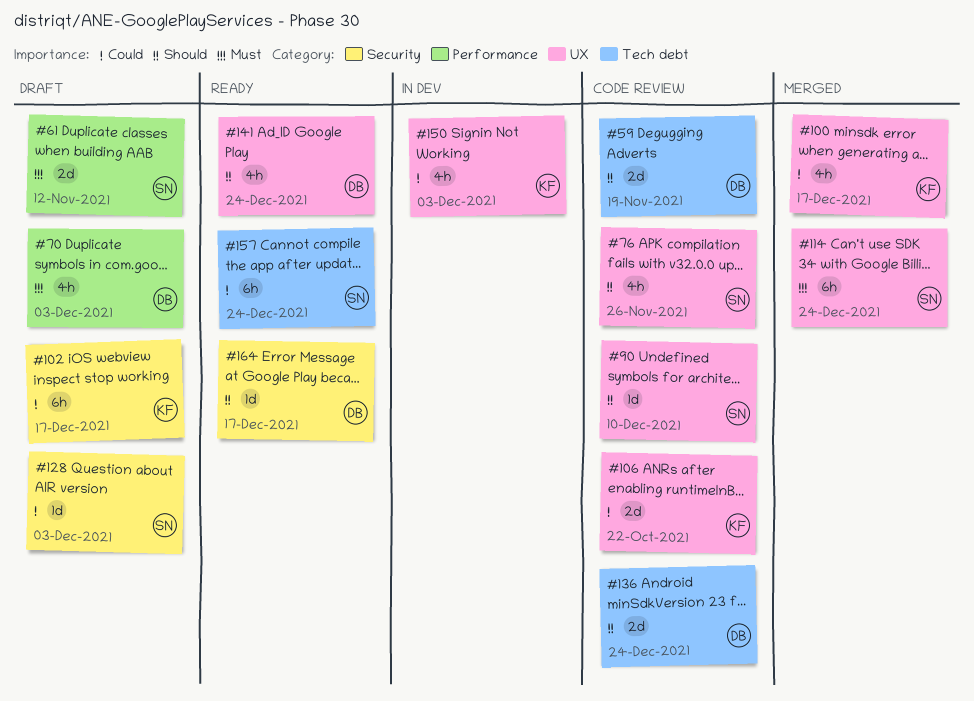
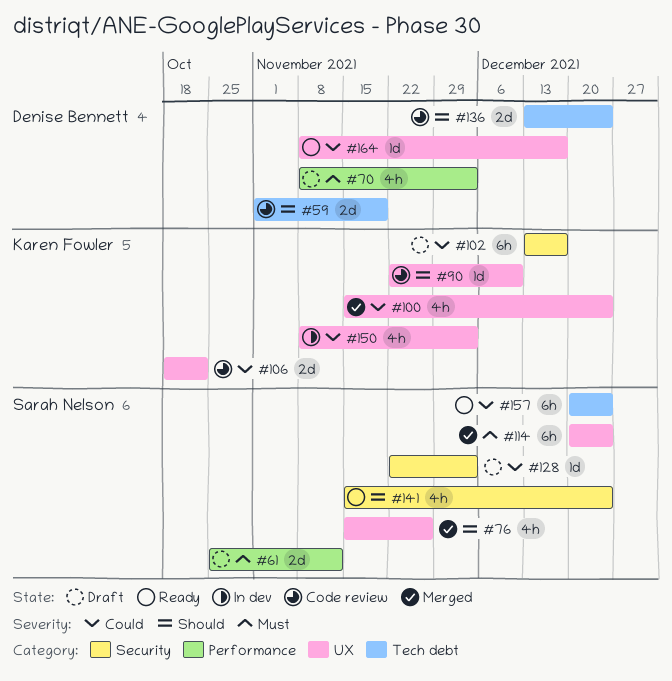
#76, status: Code review -> Merged
#90, owner: Sarah Nelson -> Karen Fowler
#100, due: Dec 17 -> Dec 24
#141, owner: Denise Bennett -> Sarah Nelson
#141, label: UX -> Security
#164, priority: Should -> Could
#164, label: Security -> UX

